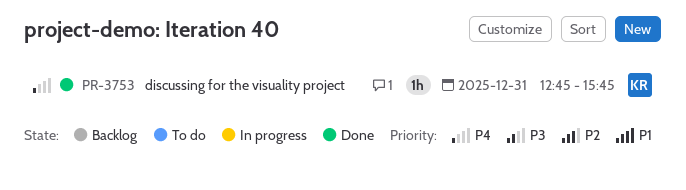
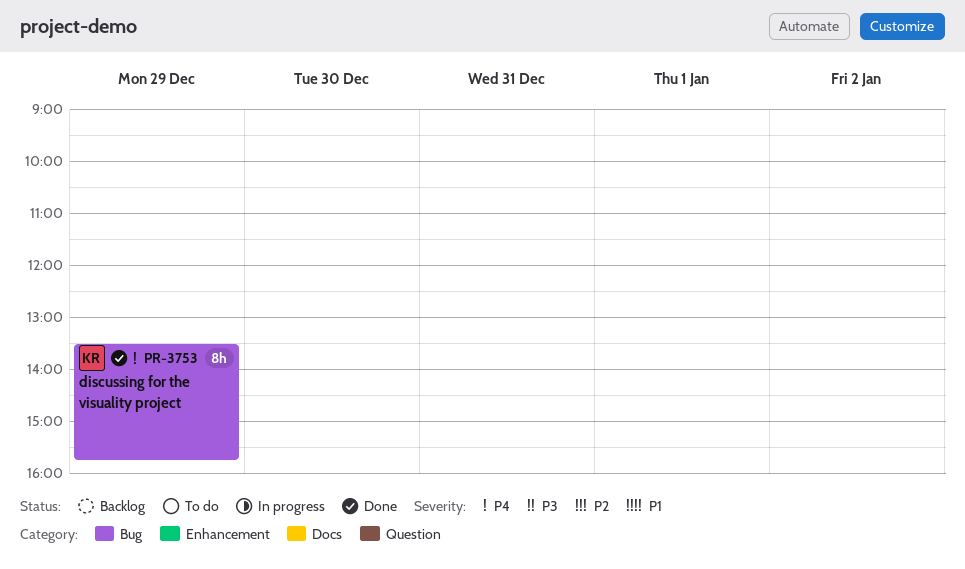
PR-3753, estimate: 1h -> 8h
PR-3753, day: Dec 31 -> Dec 29
PR-3753, begins: 12:45 -> 13:30

